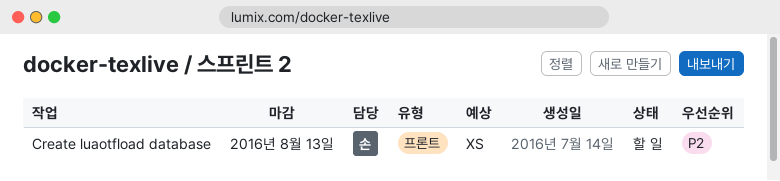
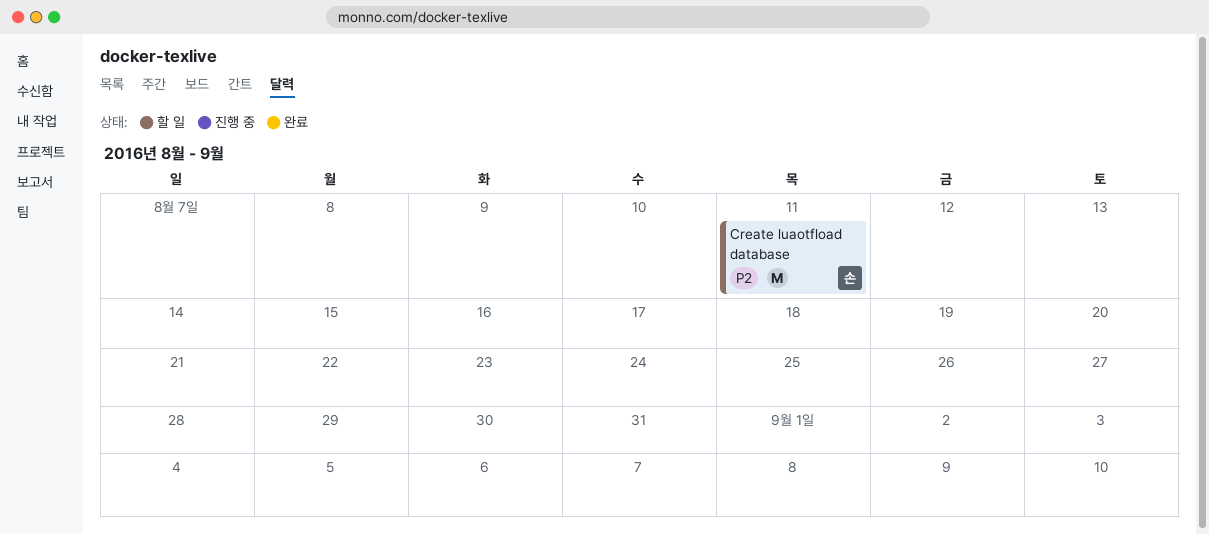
Create luaotfload database, estimate: XS -> M
Create luaotfload database, due: Aug 13 -> Aug 11

